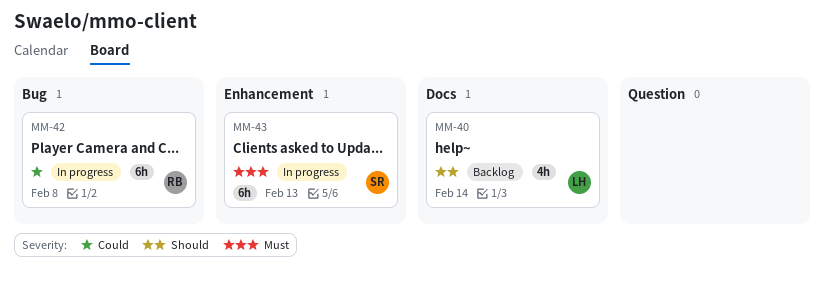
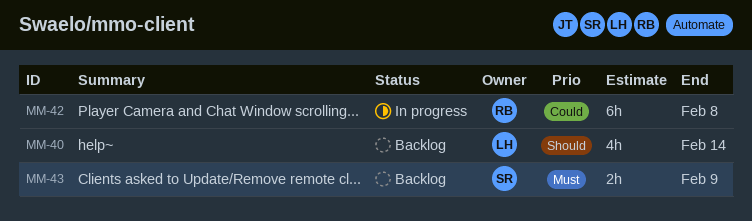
MM-43, status: In progress -> Backlog
MM-43, estimate: 6h -> 2h
MM-43, due: Feb 13 -> Feb 9

